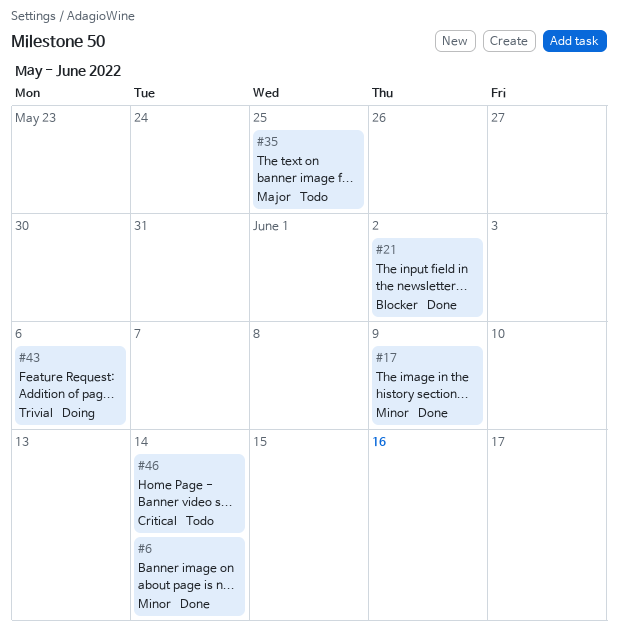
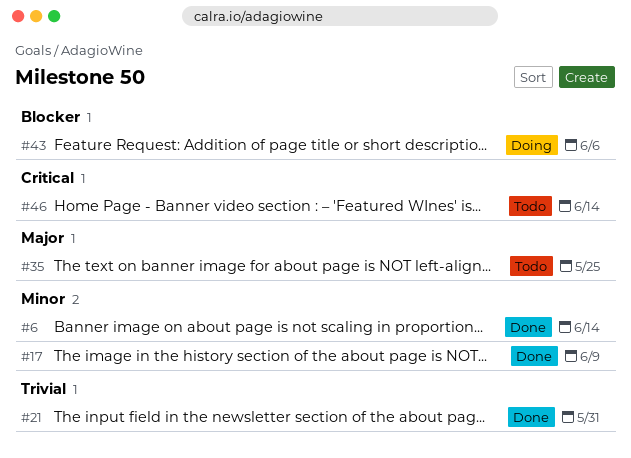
#21, priority: Blocker -> Trivial
#21, due: Jun 2 -> May 31
#43, priority: Trivial -> Blocker

